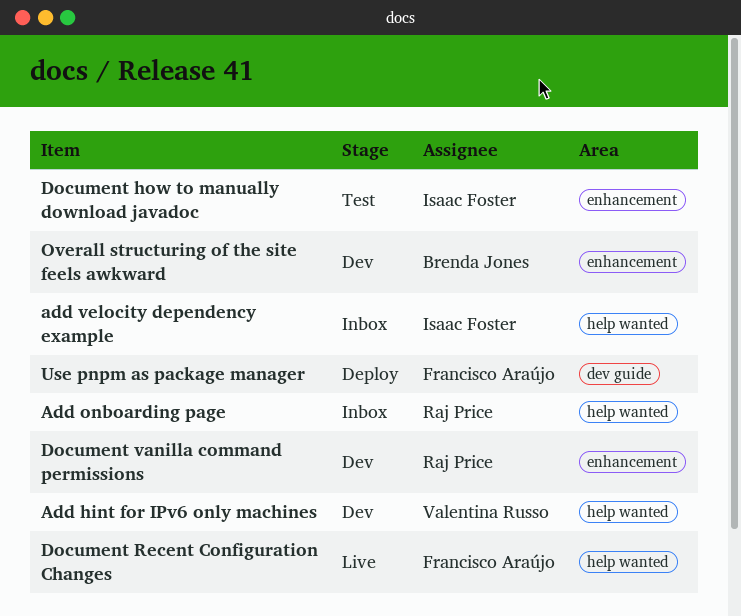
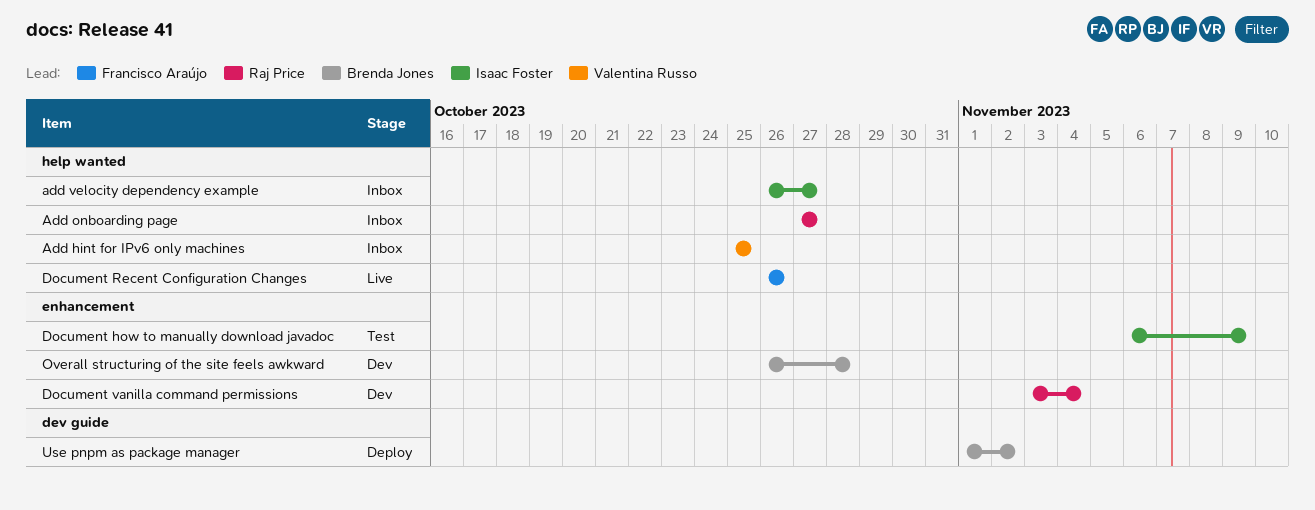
Add hint for IPv6 only machines, status: Dev -> Inbox
Use pnpm as package manager, owner: Francisco Araújo -> Brenda Jones

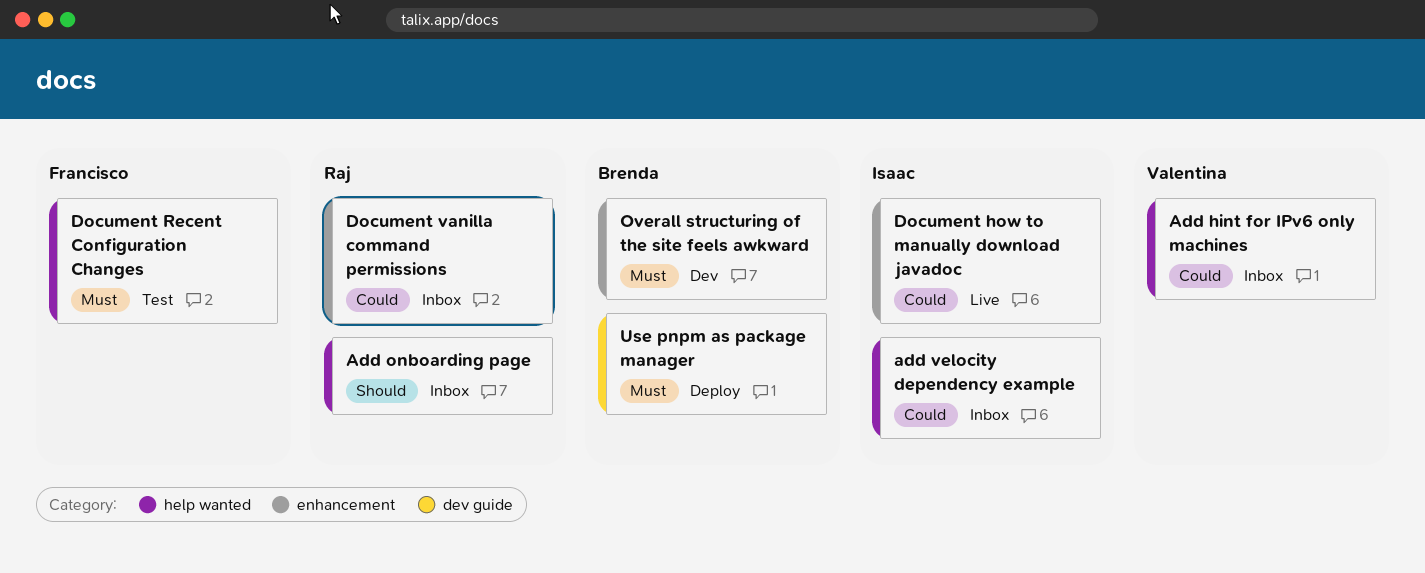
Document how to manually download javadoc, status: Test -> Live
Document Recent Configuration Changes, status: Live -> Test
Document vanilla command permissions, status: Dev -> Inbox

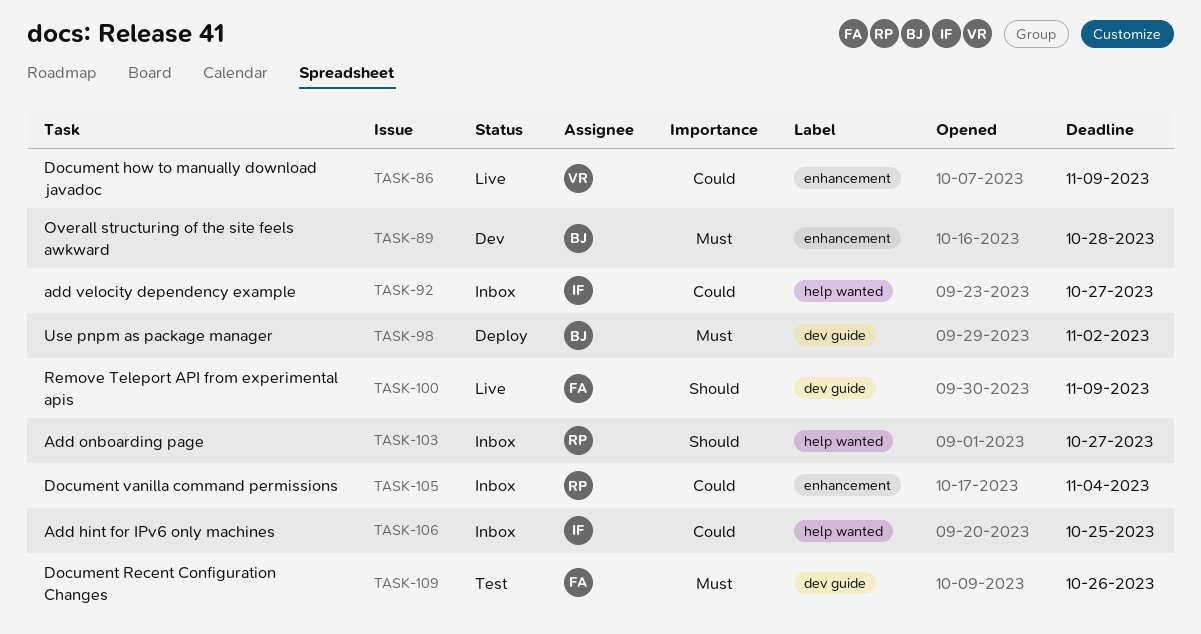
Add hint for IPv6 only machines, owner: Valentina -> Isaac
Document how to manually download javadoc, owner: Isaac -> Valentina
Document Recent Configuration Changes, label: help wanted -> dev guide
Remove Teleport API from experimental apis: none -> present

